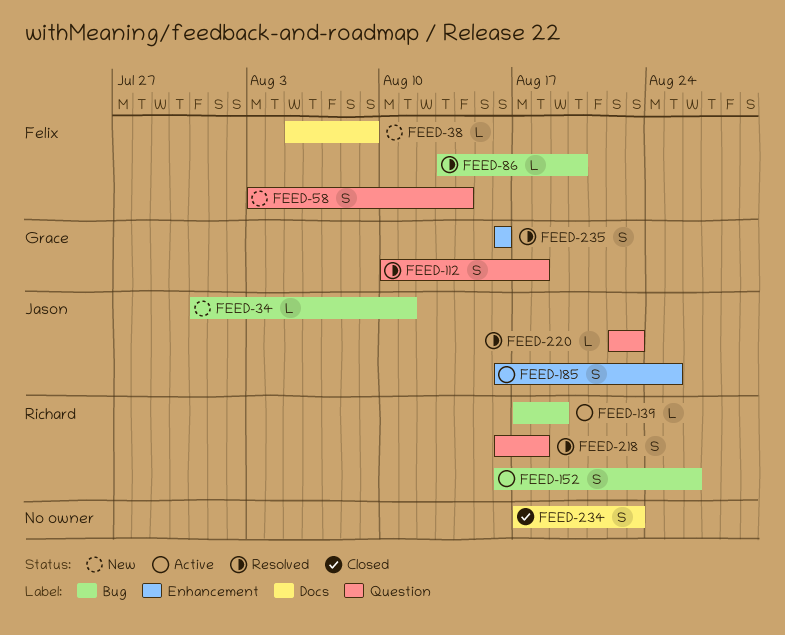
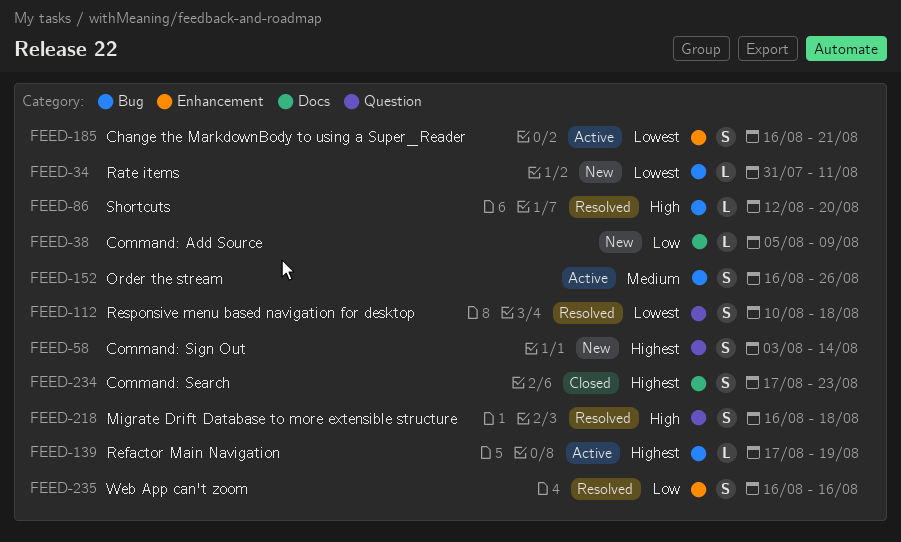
FEED-86, start: Aug 13 -> Aug 12
FEED-185, due: Aug 25 -> Aug 21
FEED-220: present -> none

